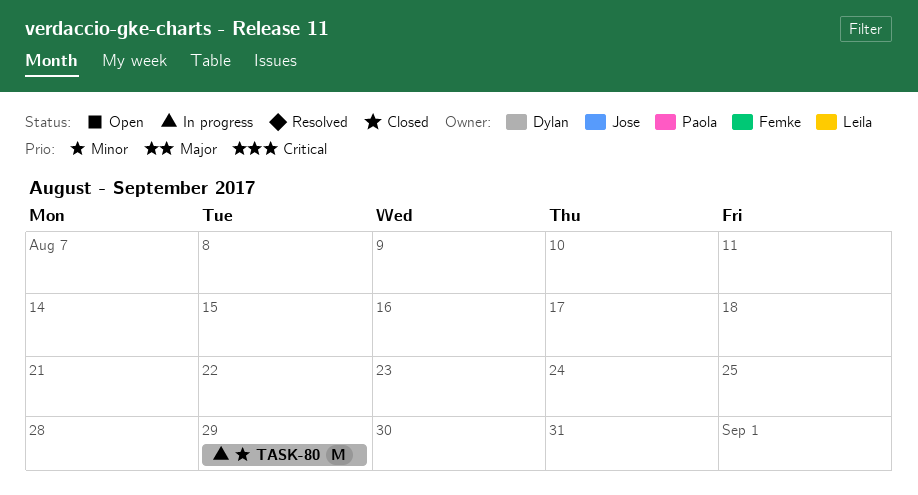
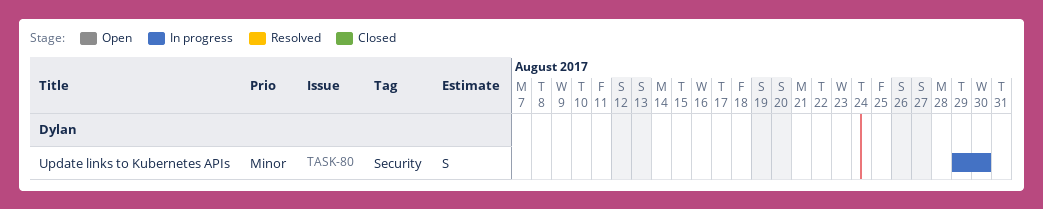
TASK-80, estimate: M -> S
TASK-80, due: Aug 29 -> Aug 30

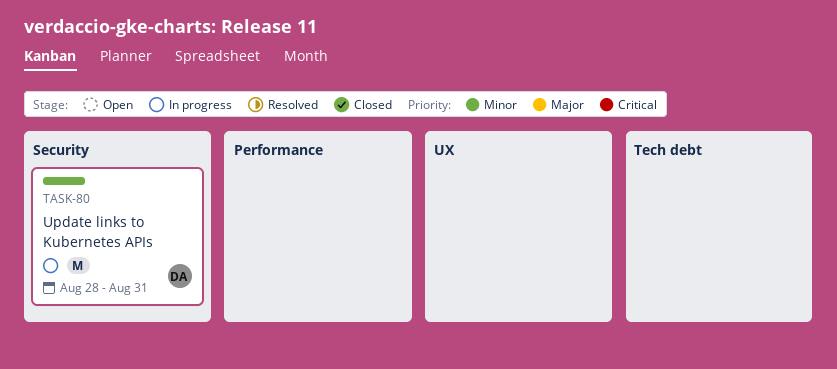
TASK-80, estimate: S -> M
TASK-80, start: Aug 29 -> Aug 28
TASK-80, due: Aug 30 -> Aug 31

